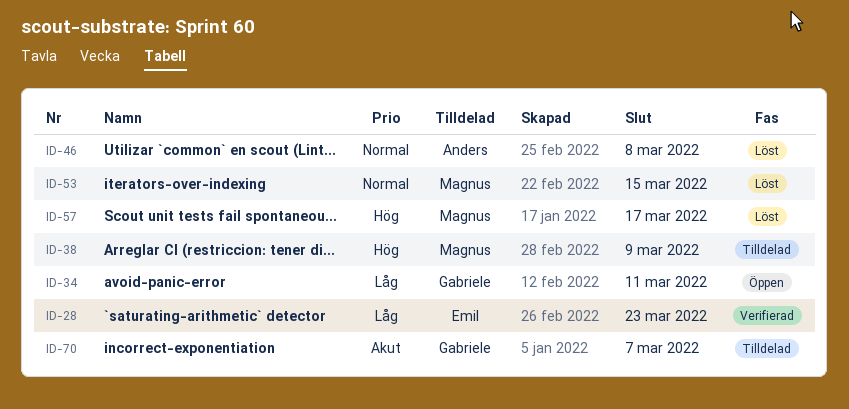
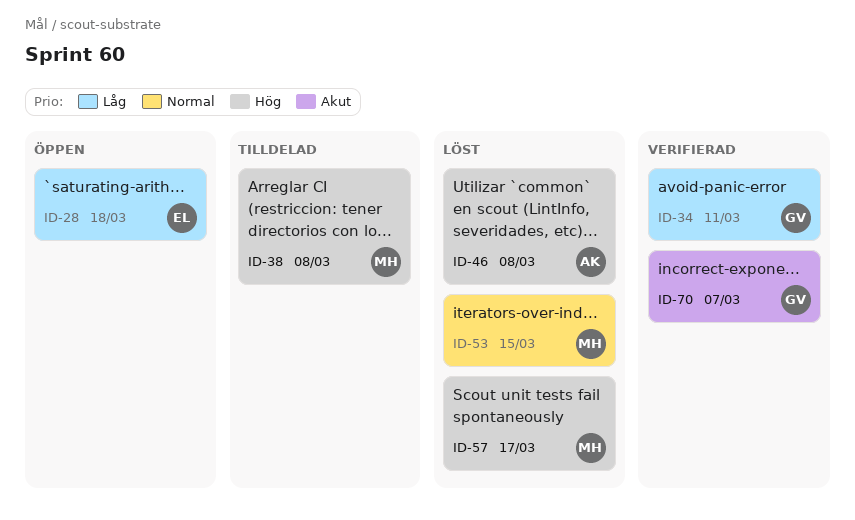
ID-28, status: Verifierad -> Öppen
ID-28, due: Mar 23 -> Mar 18
ID-34, status: Öppen -> Verifierad
ID-38, due: Mar 9 -> Mar 8
ID-46, priority: Normal -> Hög
ID-70, status: Tilldelad -> Verifierad

